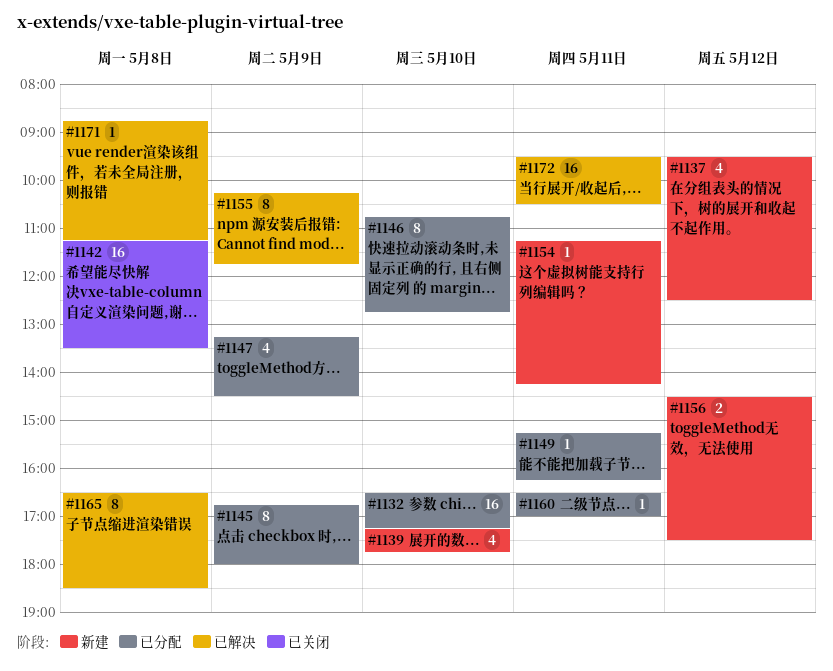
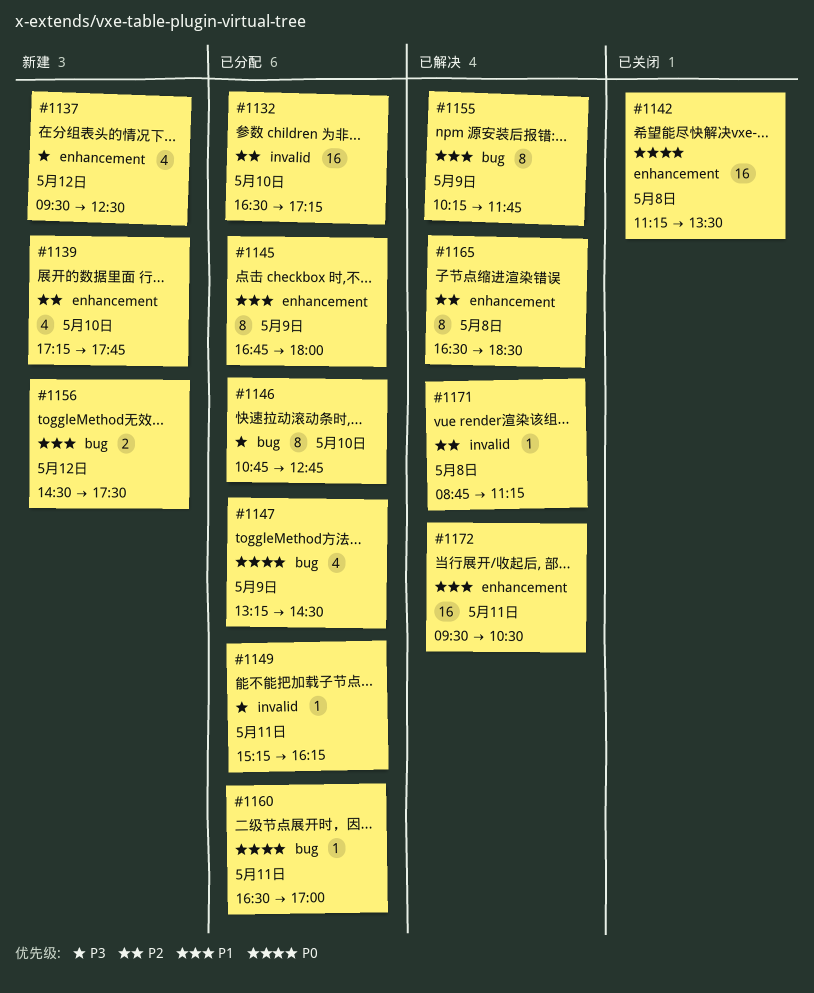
#1154: present -> none

